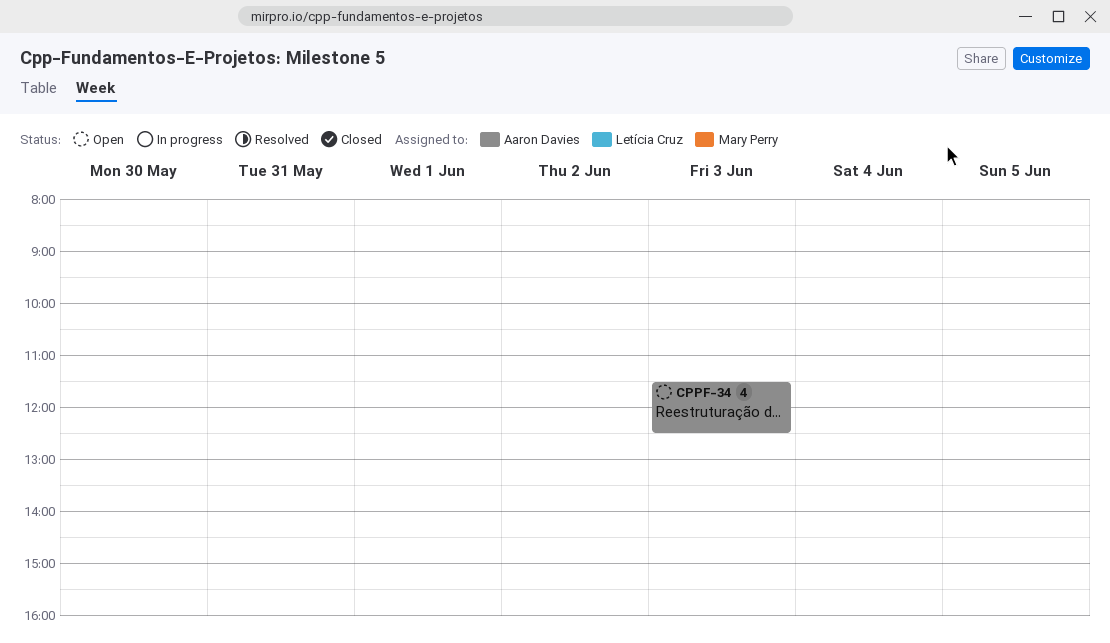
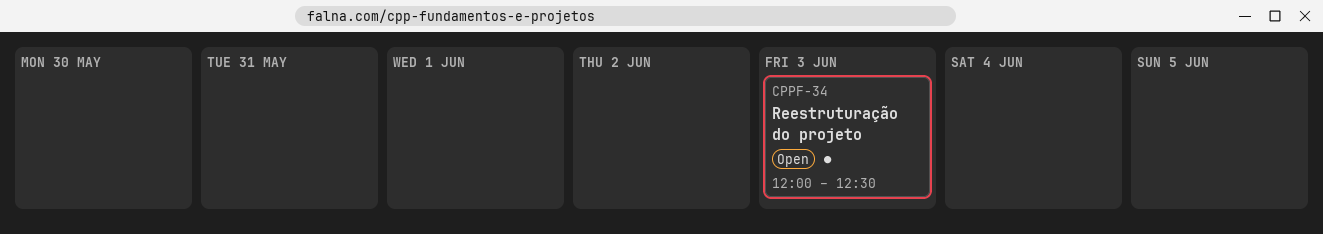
CPPF-34, estimate: 4 -> 1
CPPF-34, begins: 11:30 -> 12:00

